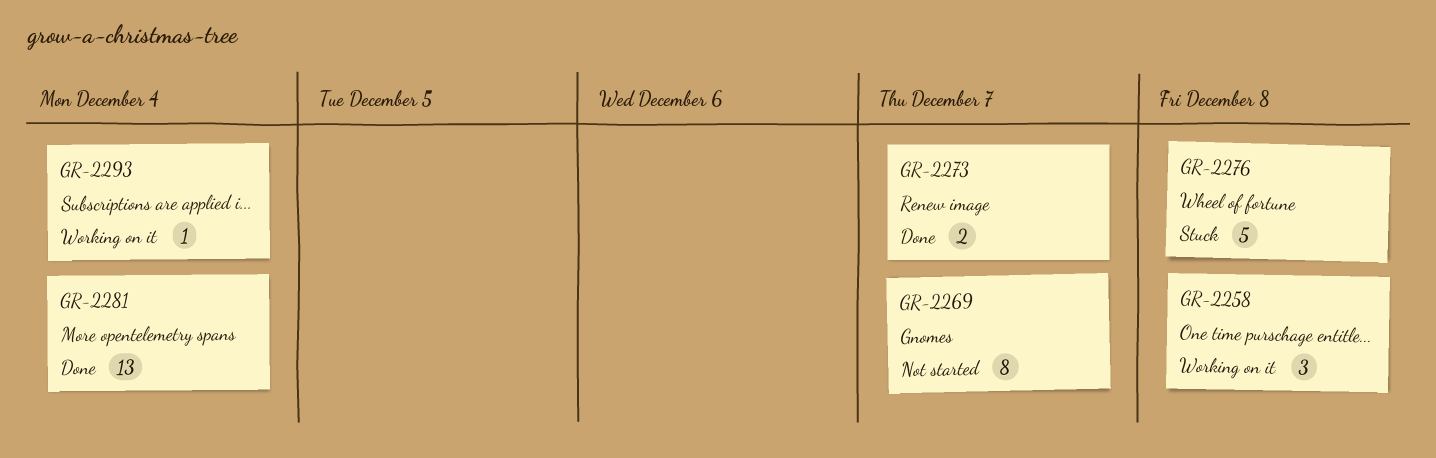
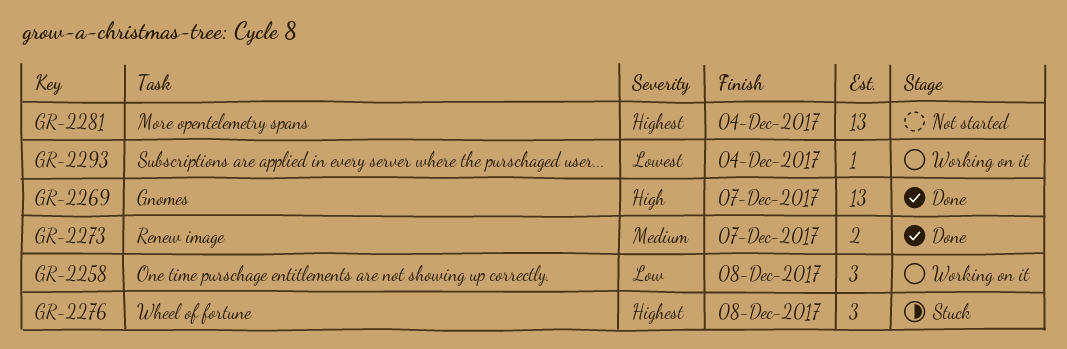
GR-2269, status: Not started -> Done
GR-2269, estimate: 8 -> 13
GR-2276, estimate: 5 -> 3
GR-2281, status: Done -> Not started

